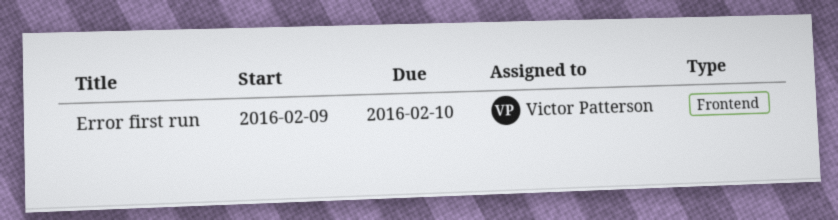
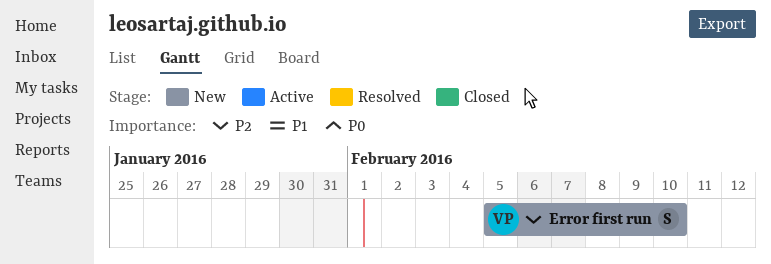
Error first run, start: Feb 9 -> Feb 5

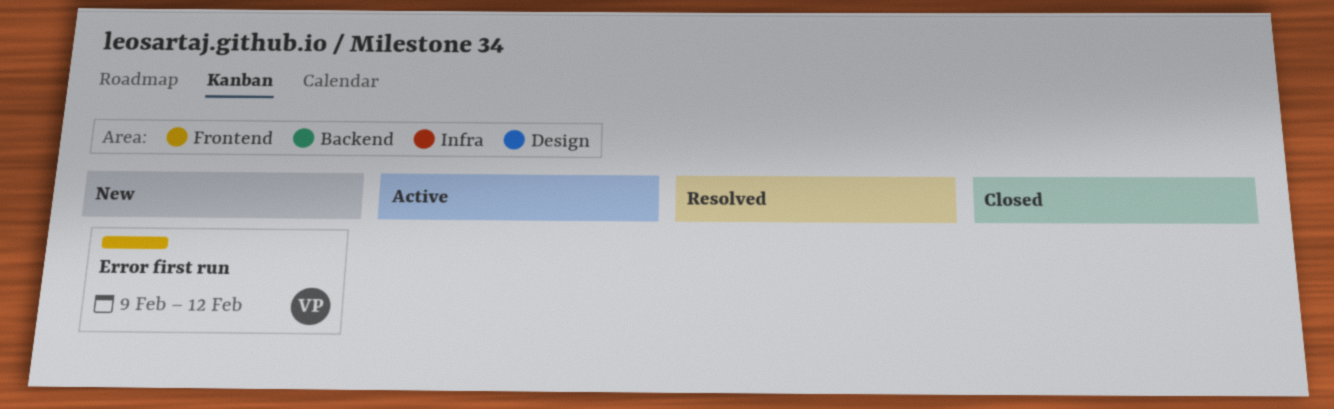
Error first run, start: Feb 5 -> Feb 9
Error first run, due: Feb 10 -> Feb 12

